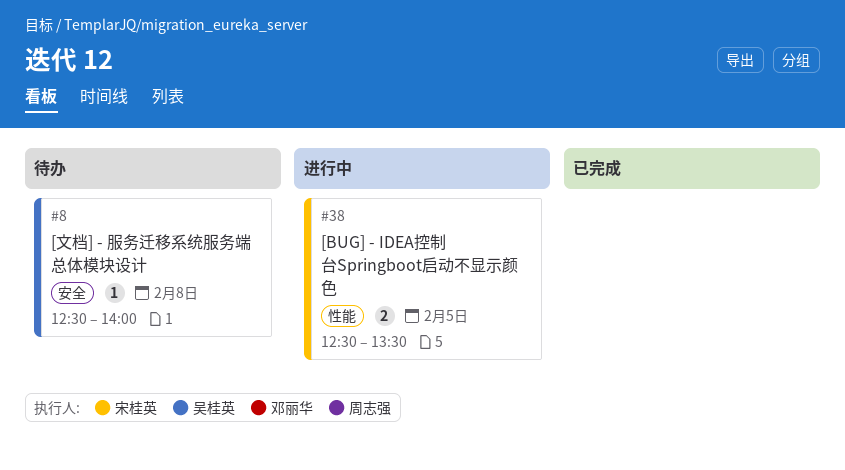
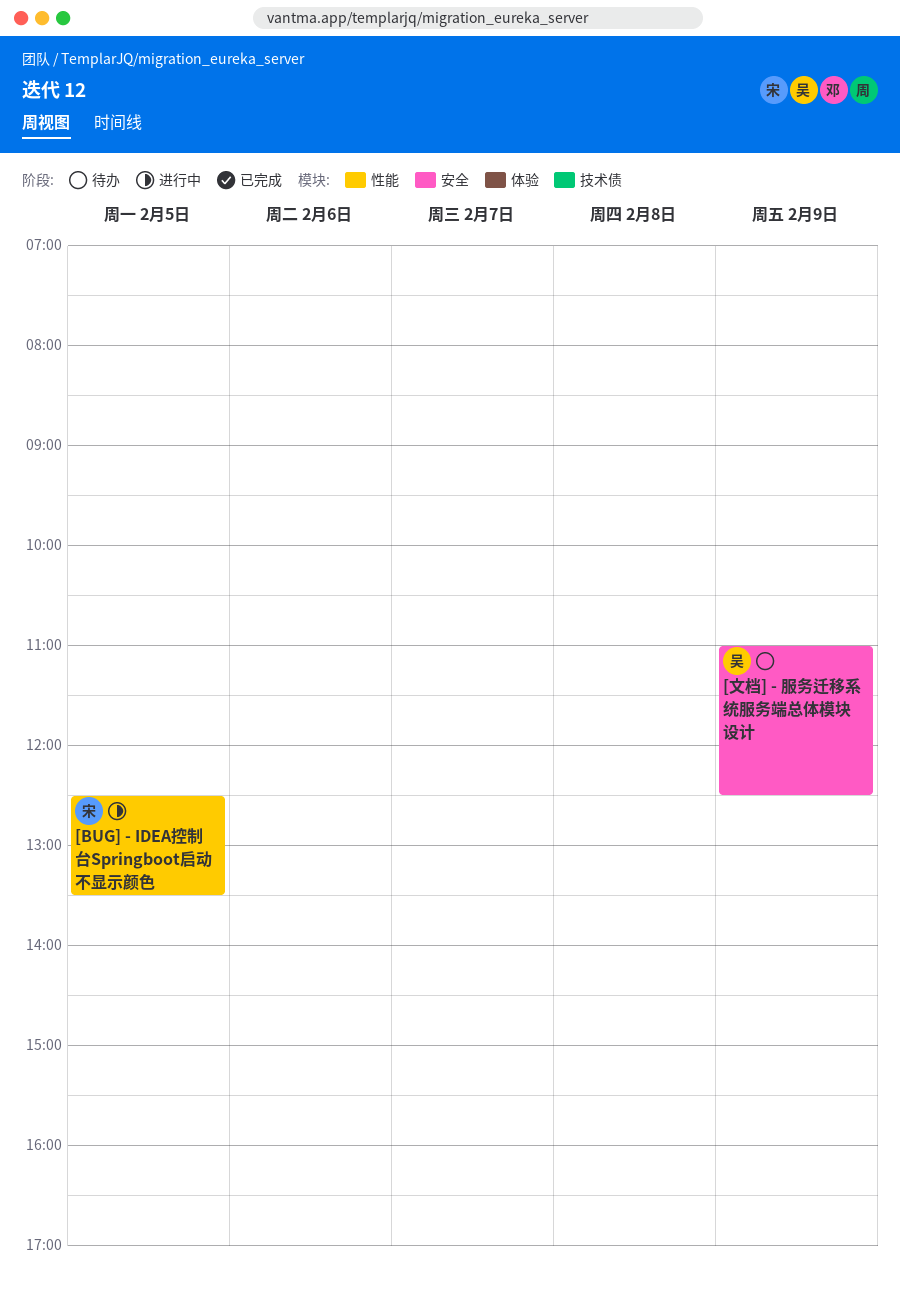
[文档] - 服务迁移系统服务端总体模块设计, day: Feb 8 -> Feb 9
[文档] - 服务迁移系统服务端总体模块设计, begins: 12:30 -> 11:00
[文档] - 服务迁移系统服务端总体模块设计, ends: 14:00 -> 12:30

